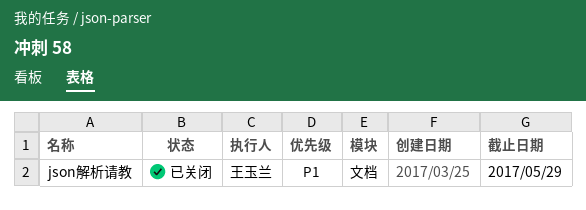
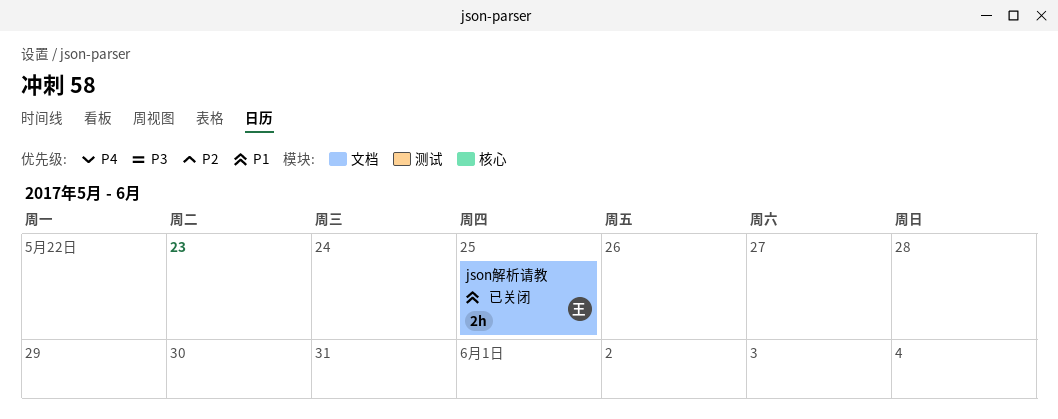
json解析请教, due: May 29 -> May 25

